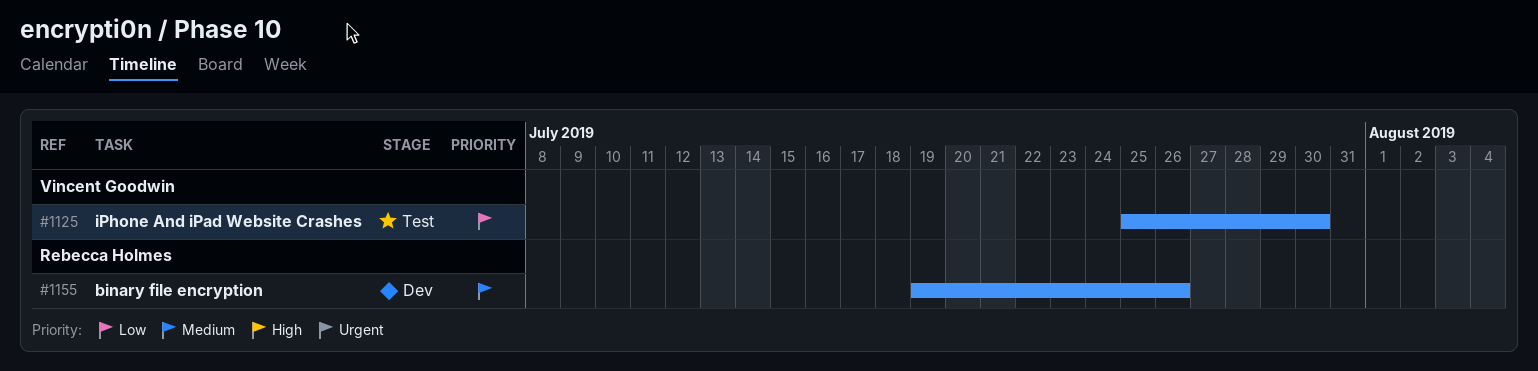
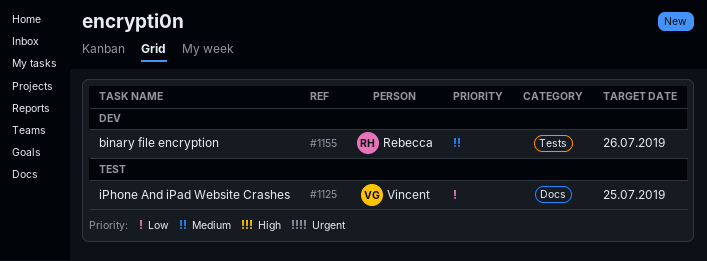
#1125, due: Jul 30 -> Jul 25

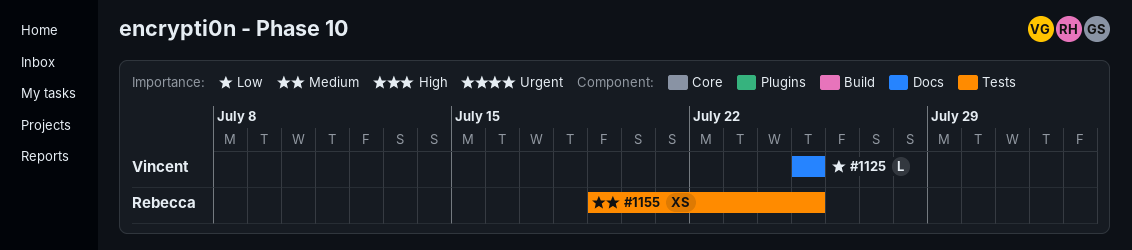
#1155, due: Jul 26 -> Jul 25

